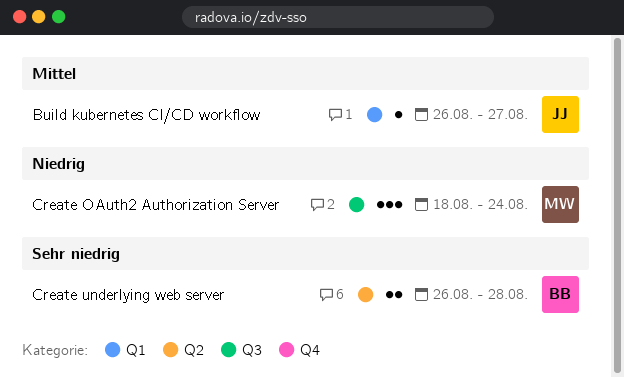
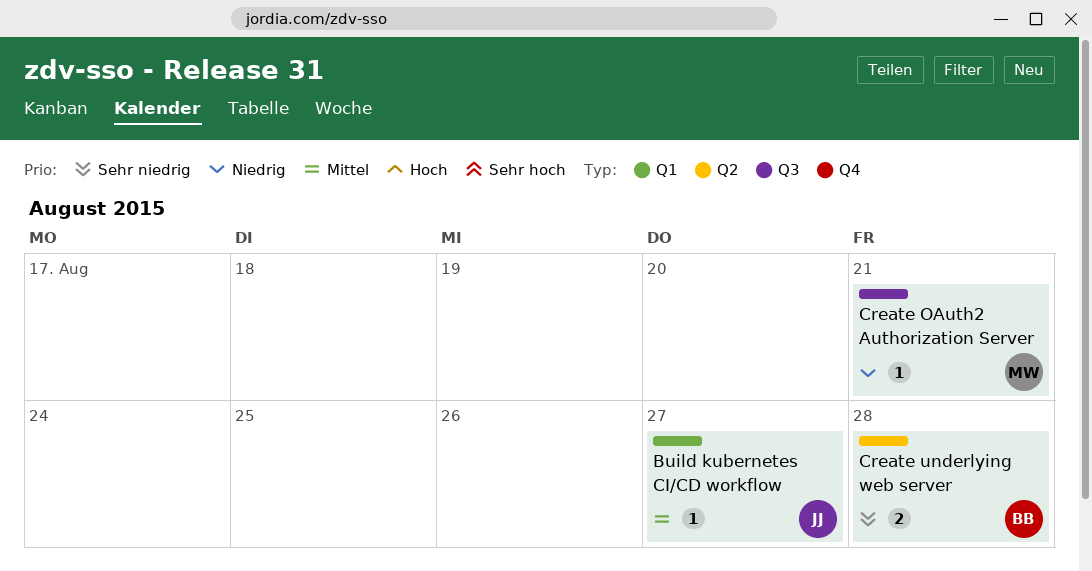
Create OAuth2 Authorization Server, estimate: 3 -> 1
Create OAuth2 Authorization Server, due: Aug 24 -> Aug 21

